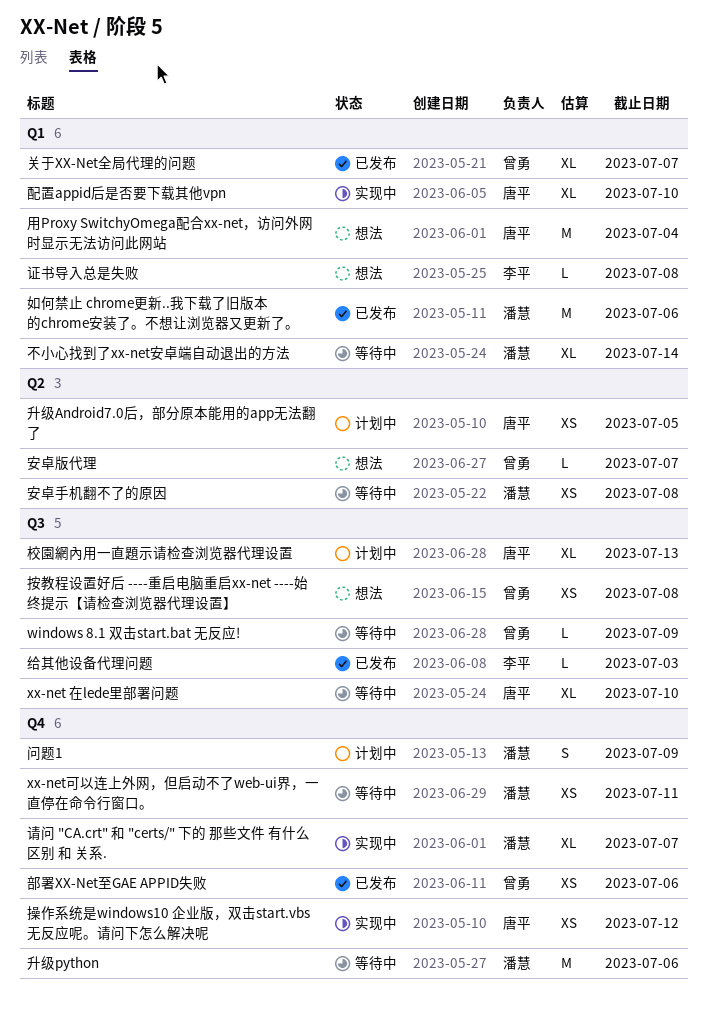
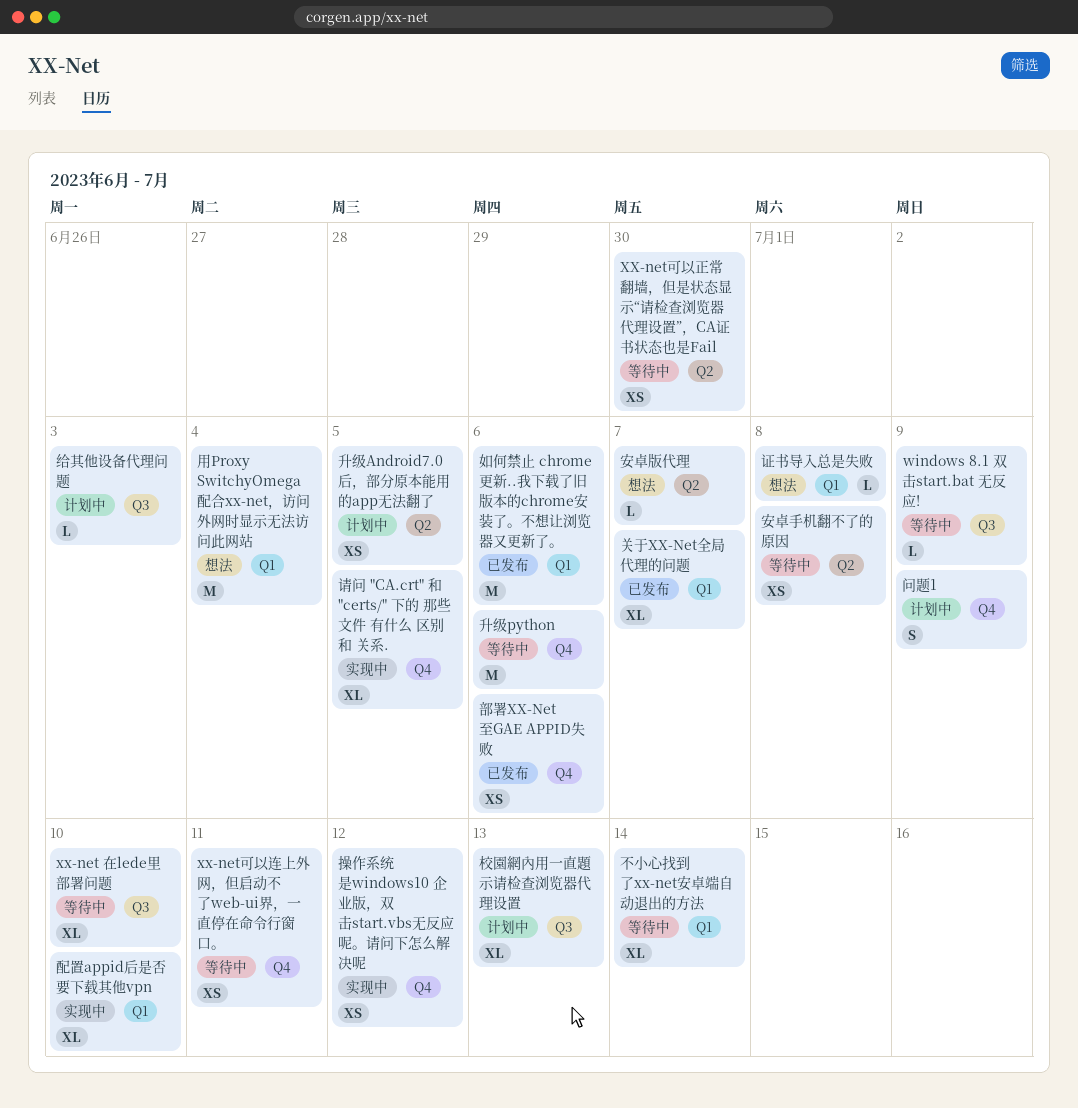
XX-net可以正常翻墙，但是状态显示“请检查浏览器代理设置”，CA证书状态也是Fail: none -> present
按教程设置好后 ----重启电脑重启xx-net ----始终提示【请检查浏览器代理设置】: present -> none
给其他设备代理问题, status: 已发布 -> 计划中
请问 "CA.crt" 和 "certs/" 下的 那些文件 有什么 区别 和 关系., due: Jul 7 -> Jul 5

